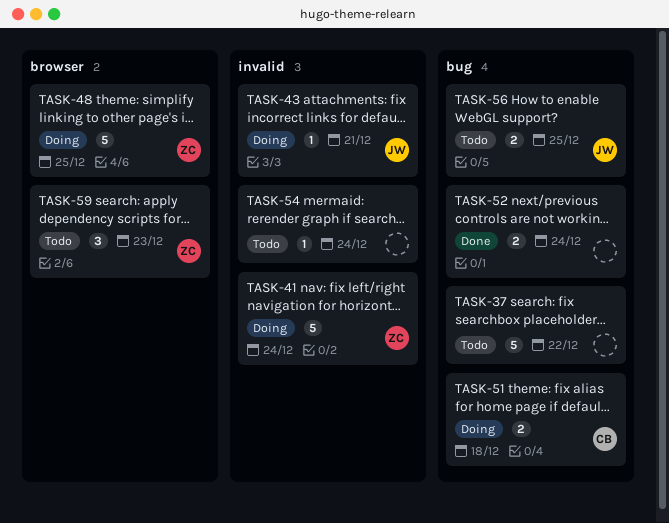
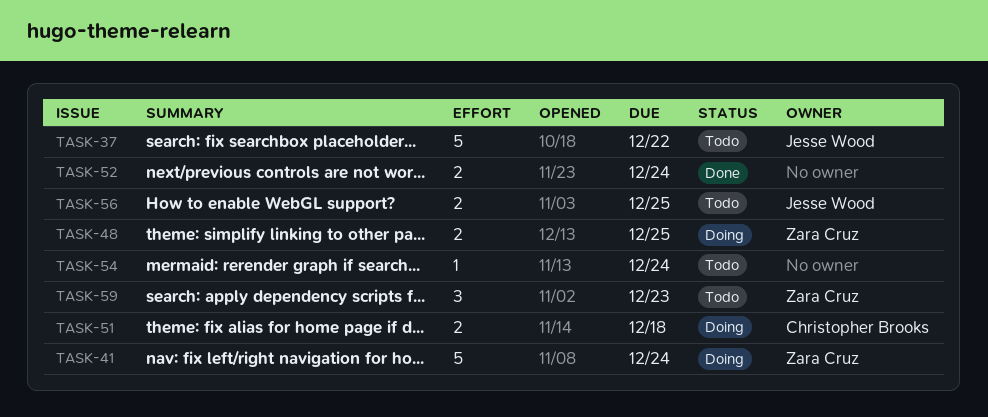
TASK-37, owner: none -> Jesse Wood
TASK-43: present -> none
TASK-48, estimate: 5 -> 2

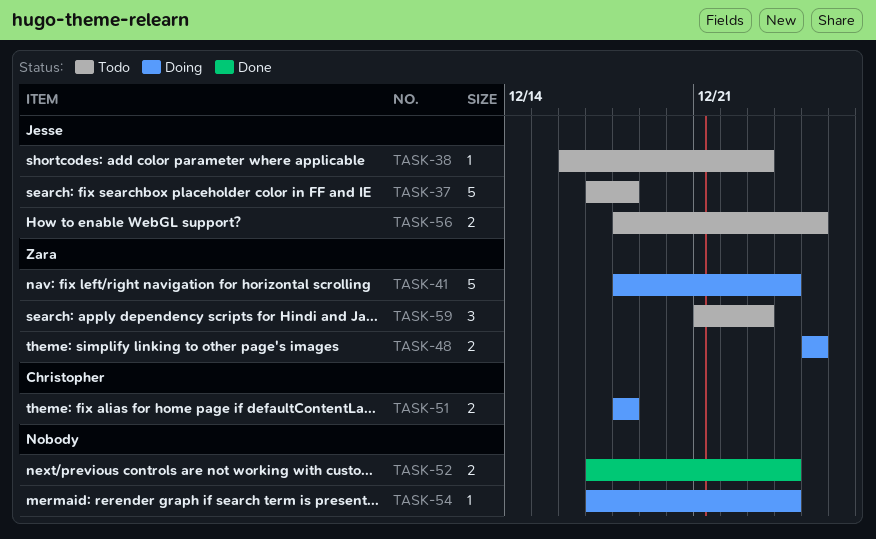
TASK-37, due: Dec 22 -> Dec 18
TASK-38: none -> present
TASK-54, status: Todo -> Doing

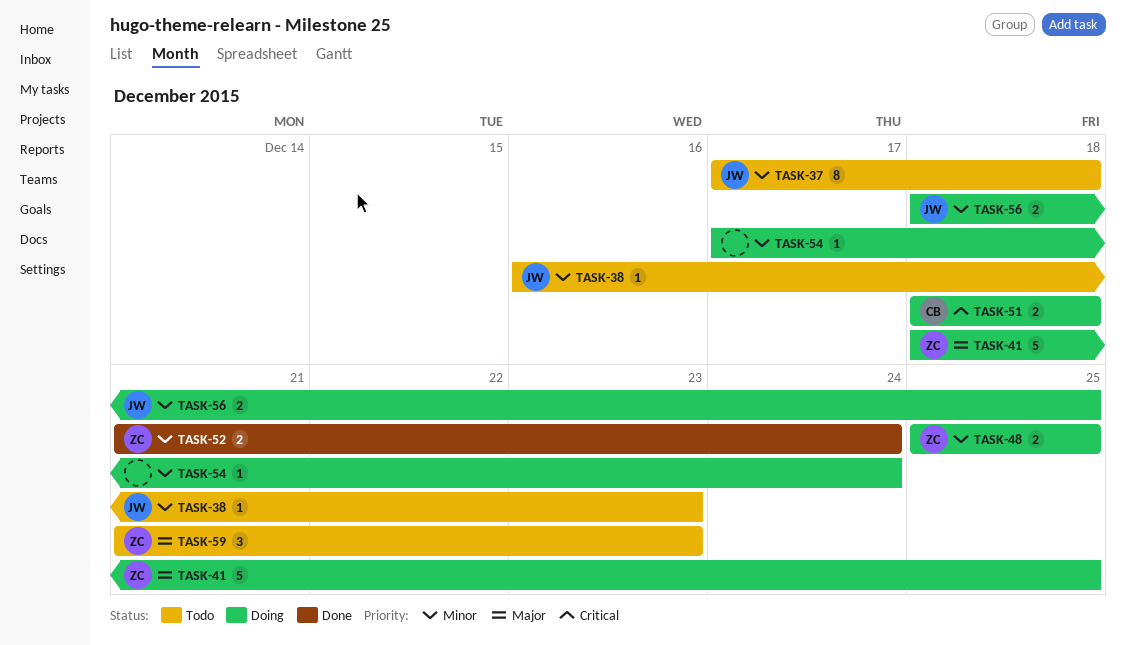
TASK-37, estimate: 5 -> 8
TASK-41, due: Dec 24 -> Dec 25
TASK-52, owner: none -> Zara
TASK-52, start: Dec 17 -> Dec 21
TASK-56, status: Todo -> Doing

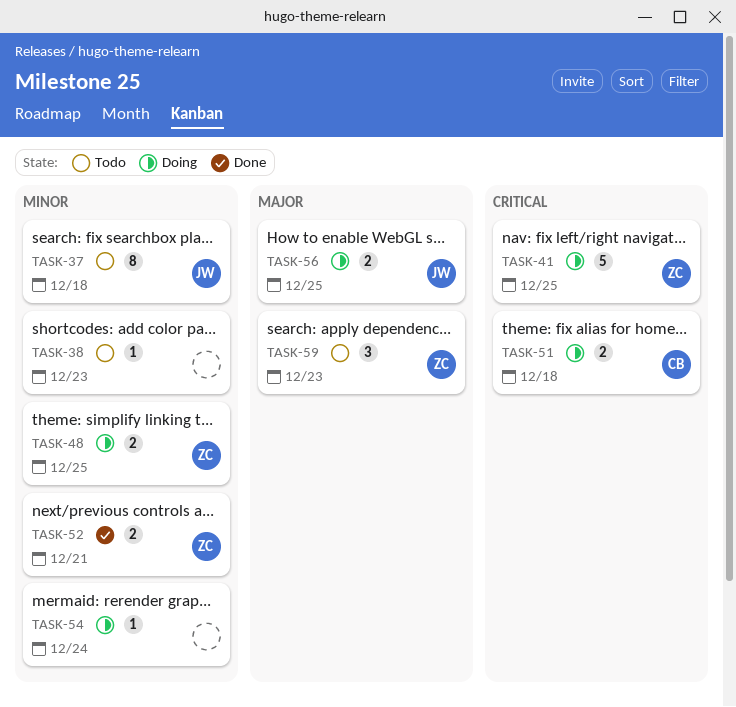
TASK-38, owner: JW -> none
TASK-41, priority: Major -> Critical
TASK-52, due: Dec 24 -> Dec 21
TASK-56, priority: Minor -> Major

